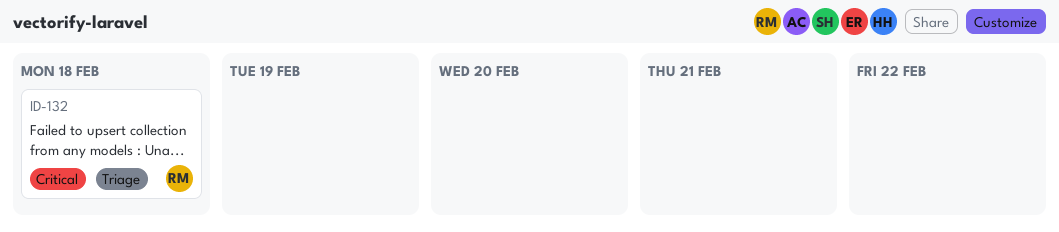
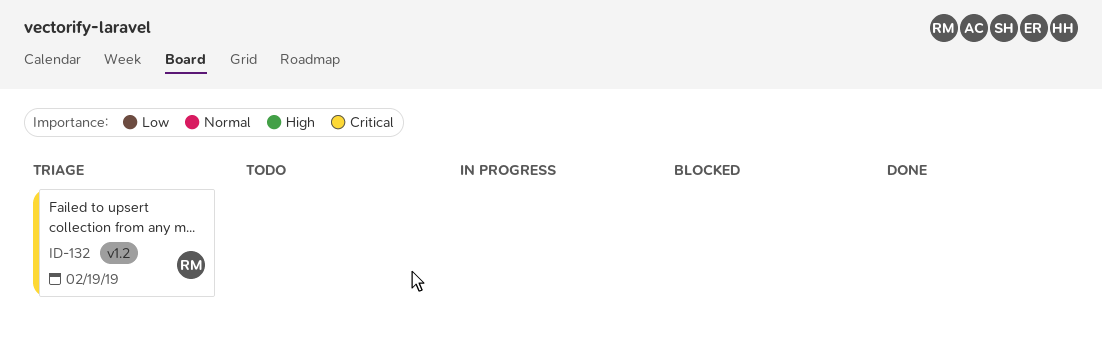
ID-132, due: Feb 18 -> Feb 19

